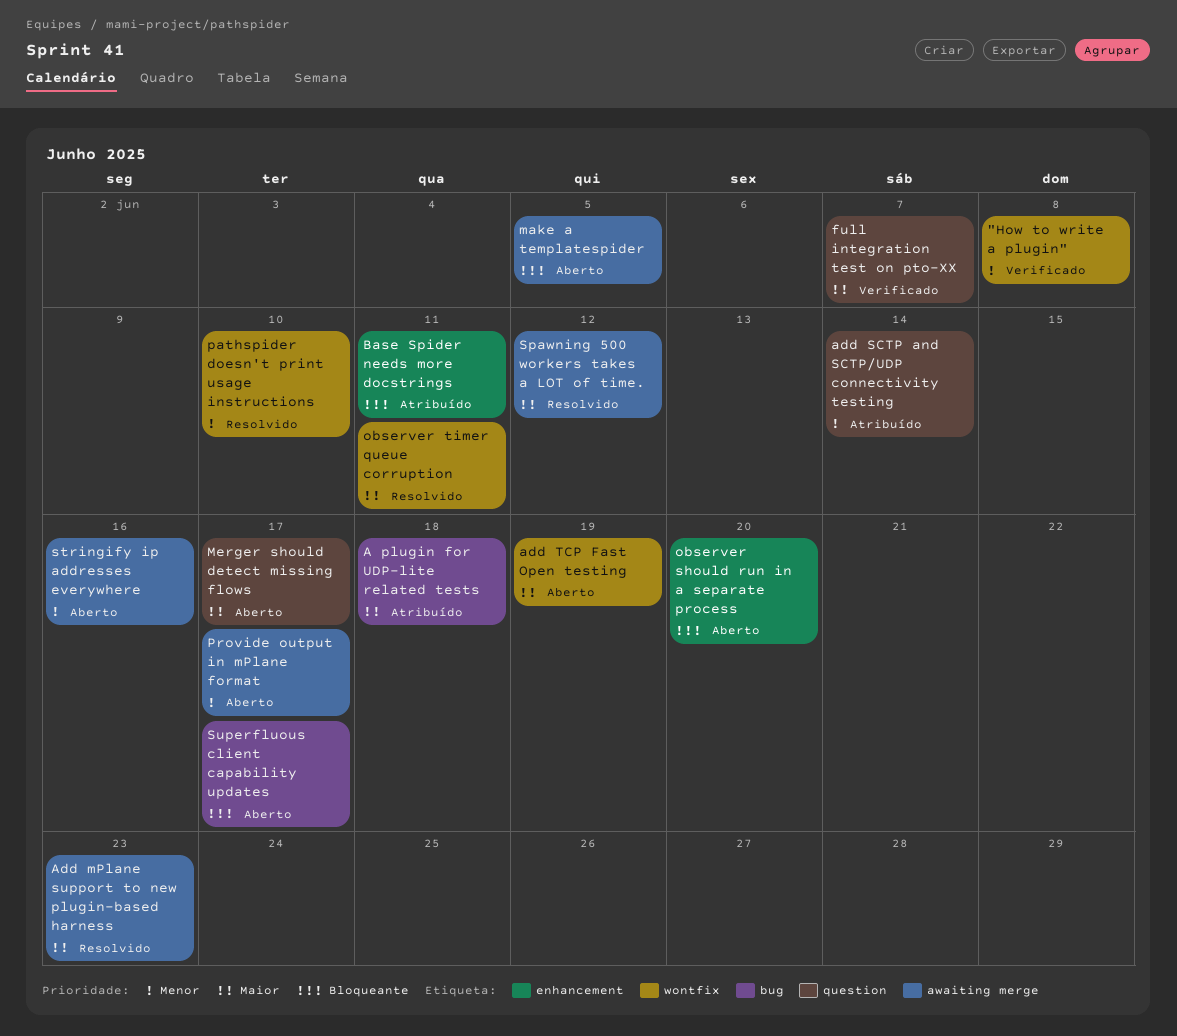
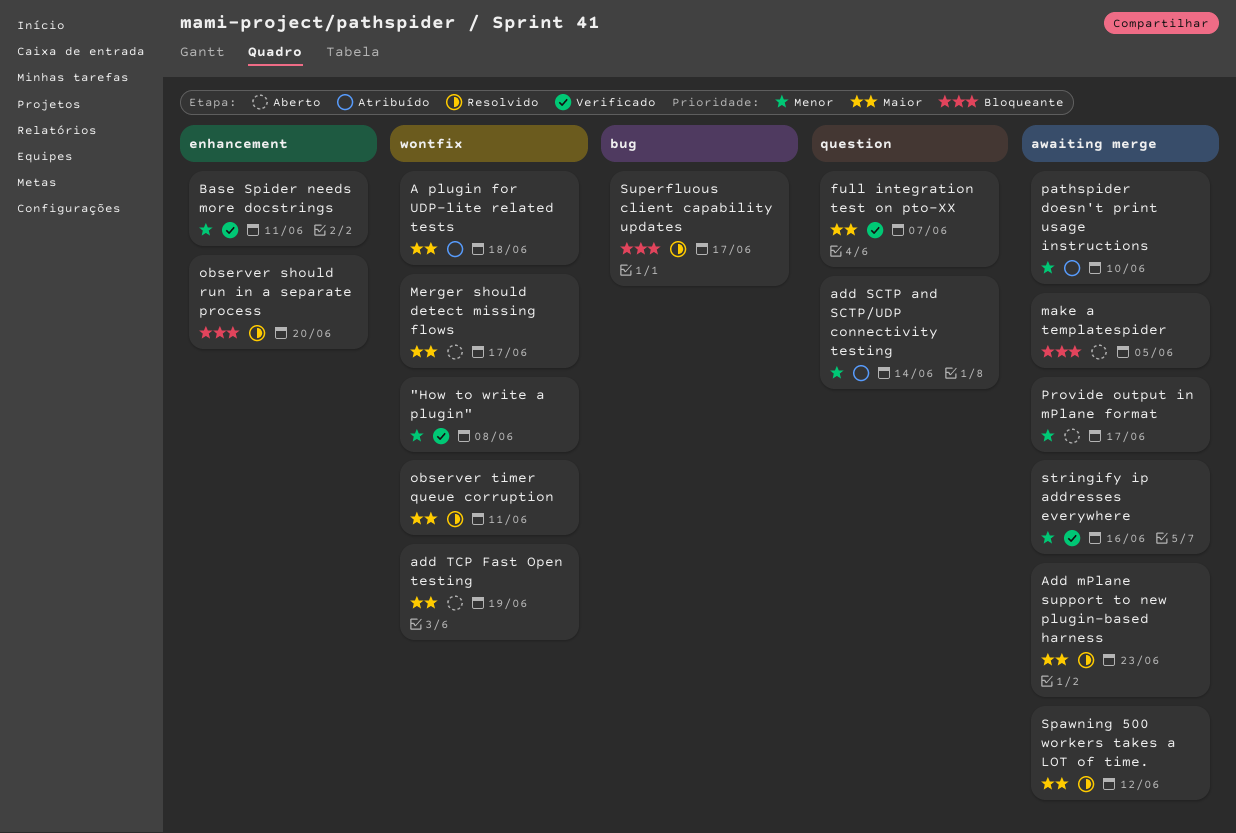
A plugin for UDP-lite related tests, label: bug -> wontfix
Base Spider needs more docstrings, status: Atribuído -> Verificado
Base Spider needs more docstrings, priority: Bloqueante -> Menor
Merger should detect missing flows, label: question -> wontfix
observer should run in a separate process, status: Aberto -> Resolvido
pathspider doesn't print usage instructions, status: Resolvido -> Atribuído
pathspider doesn't print usage instructions, label: wontfix -> awaiting merge
stringify ip addresses everywhere, status: Aberto -> Verificado
Superfluous client capability updates, status: Aberto -> Resolvido

